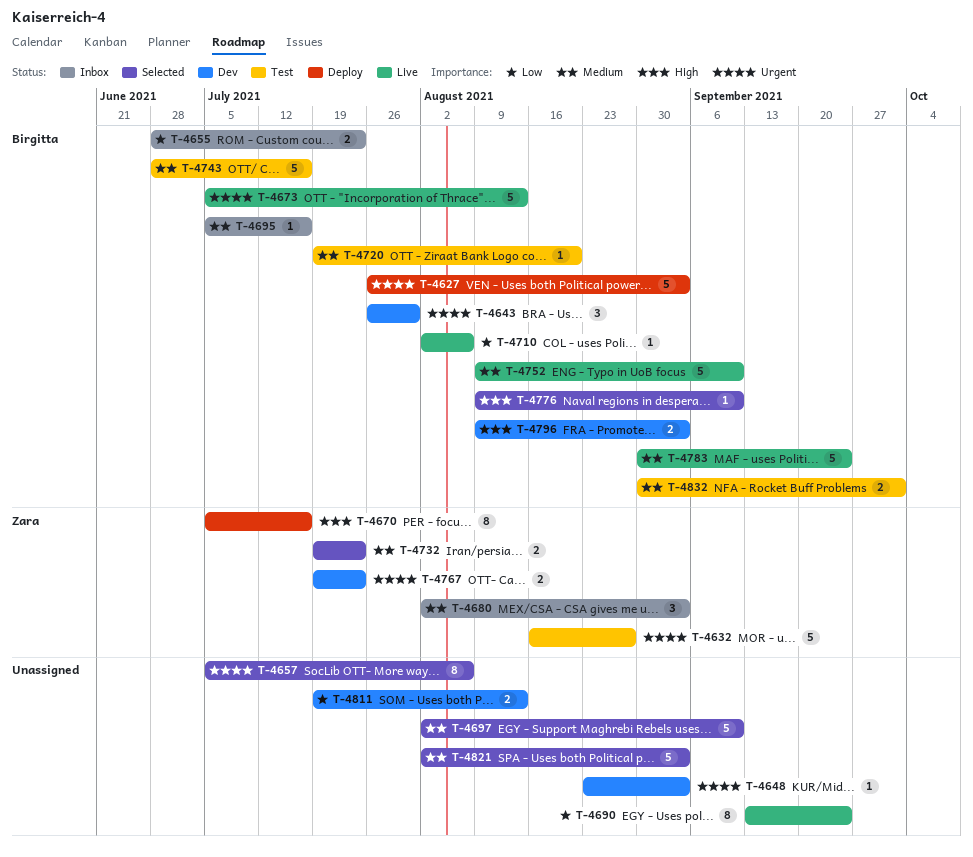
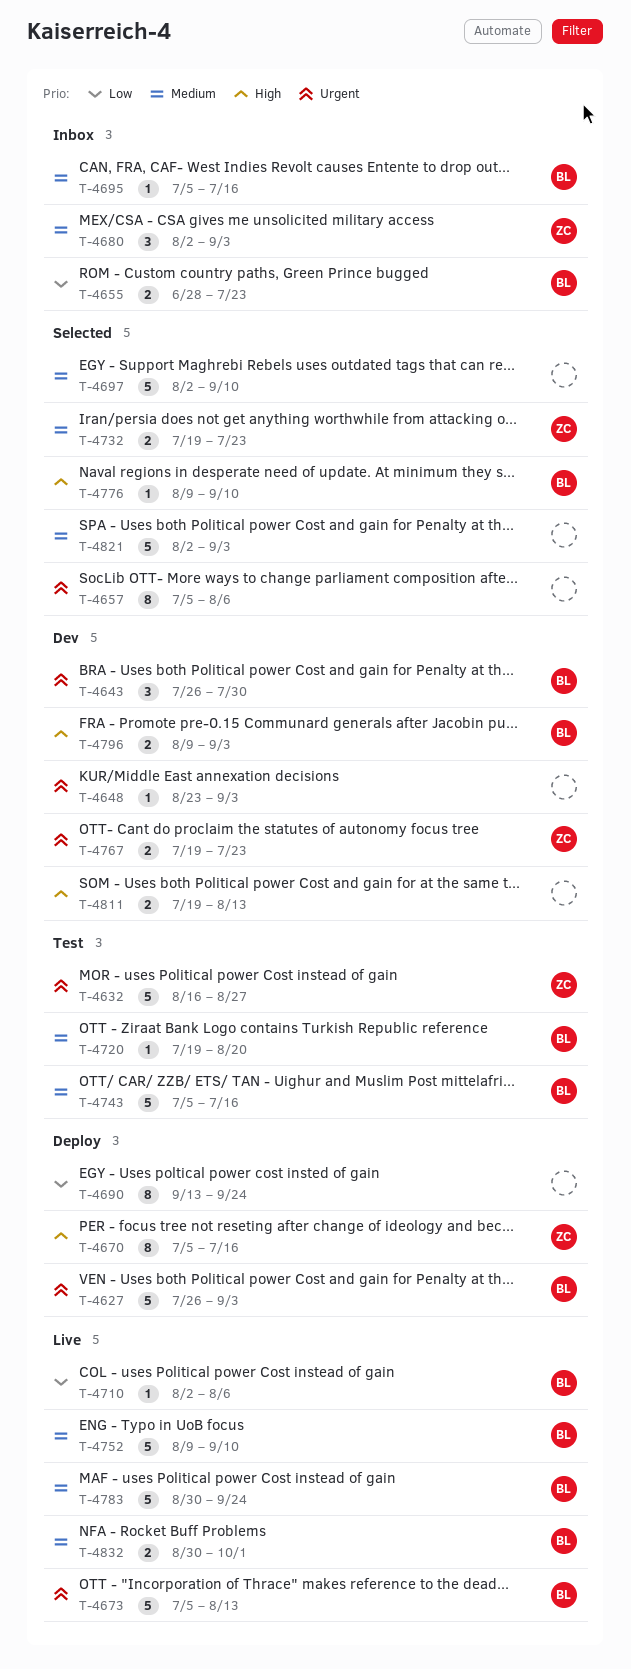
T-4690, status: Live -> Deploy
T-4743, start: Jun 28 -> Jul 5
T-4811, priority: Low -> High
T-4832, status: Test -> Live

